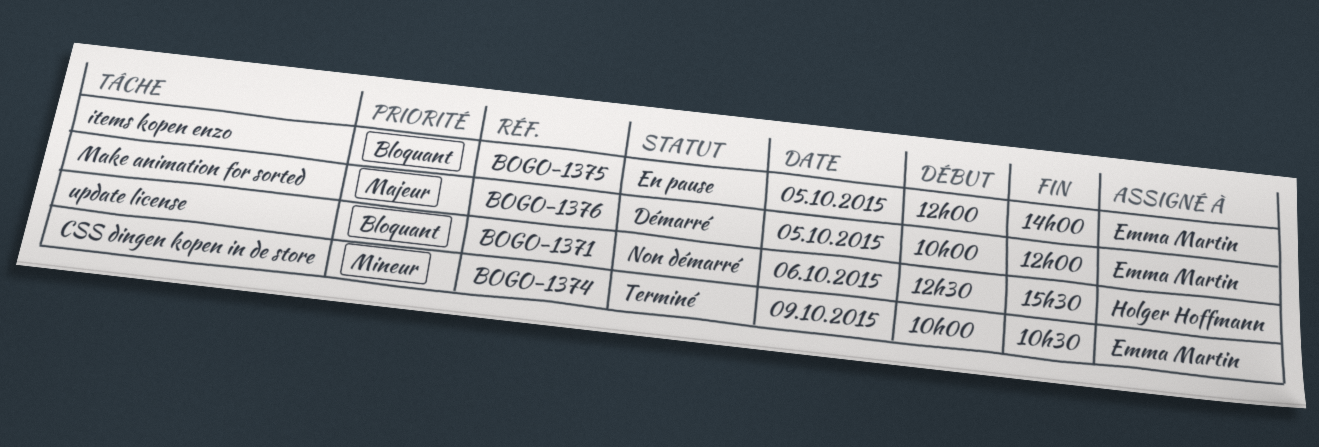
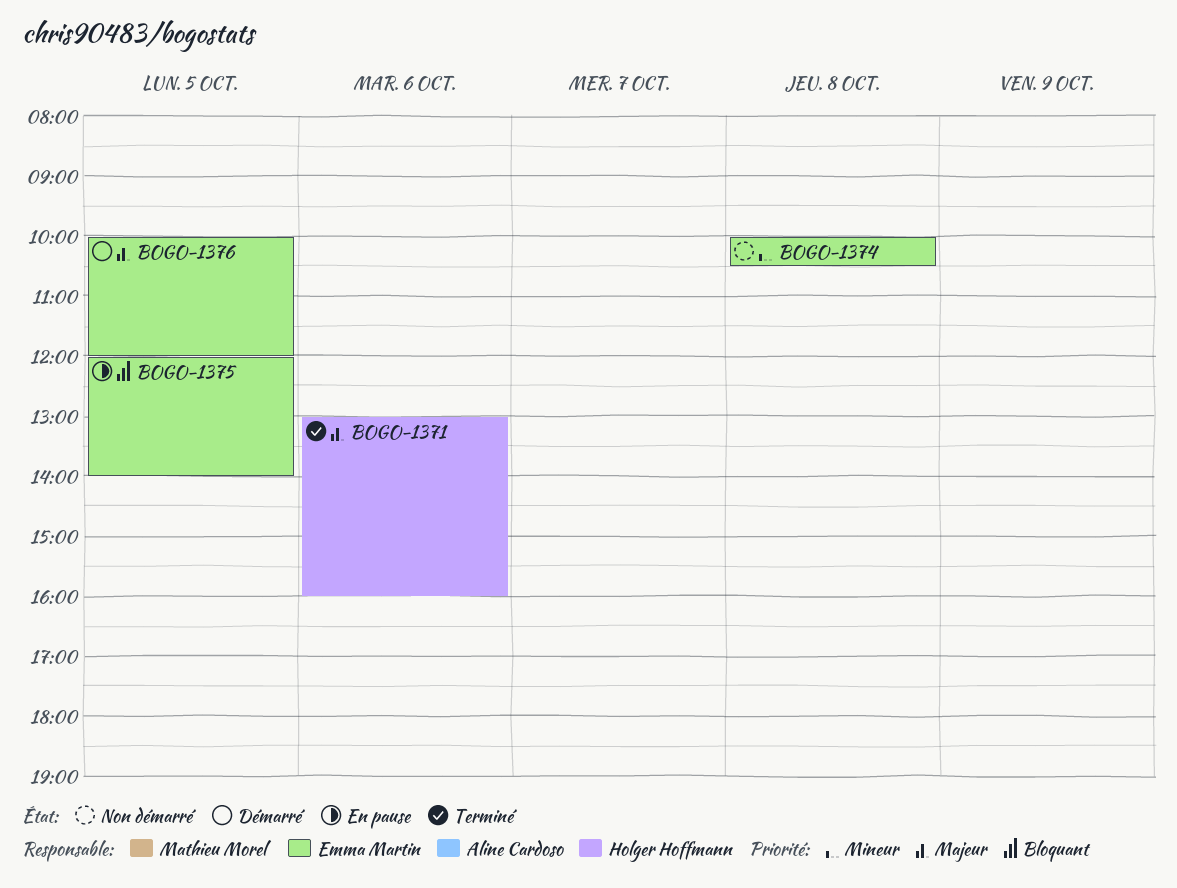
BOGO-1371, status: Non démarré -> Terminé
BOGO-1371, priority: Bloquant -> Majeur
BOGO-1371, begins: 12:30 -> 13:00
BOGO-1371, ends: 15:30 -> 16:00
BOGO-1374, status: Terminé -> Non démarré
BOGO-1374, day: Oct 9 -> Oct 8

